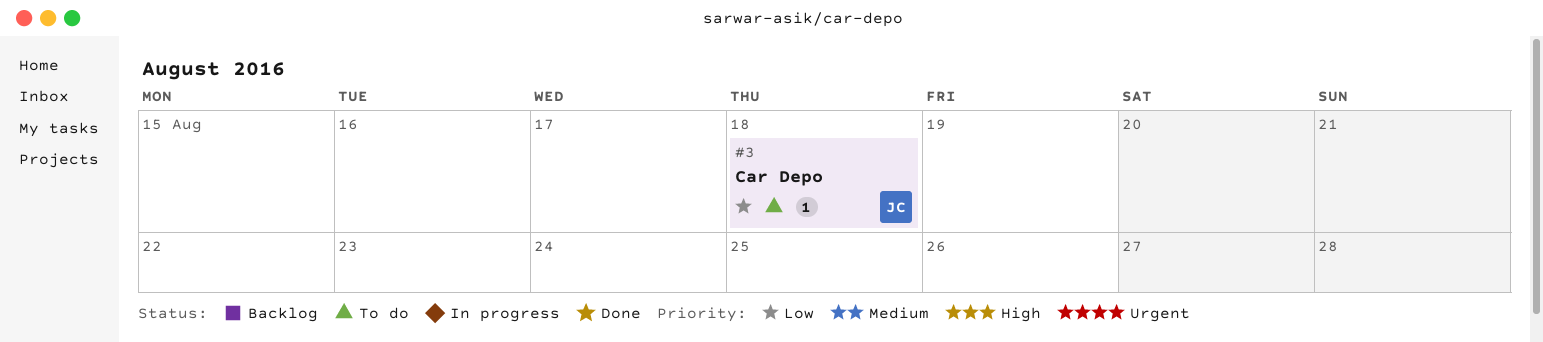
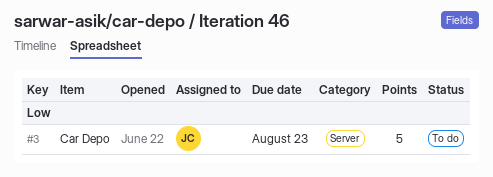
#3, estimate: 1 -> 5
#3, due: Aug 18 -> Aug 23

